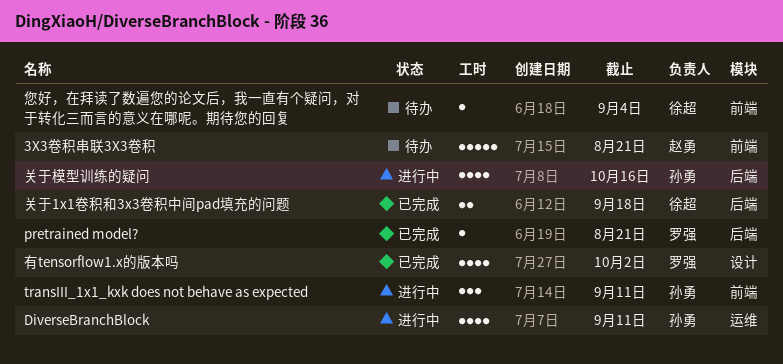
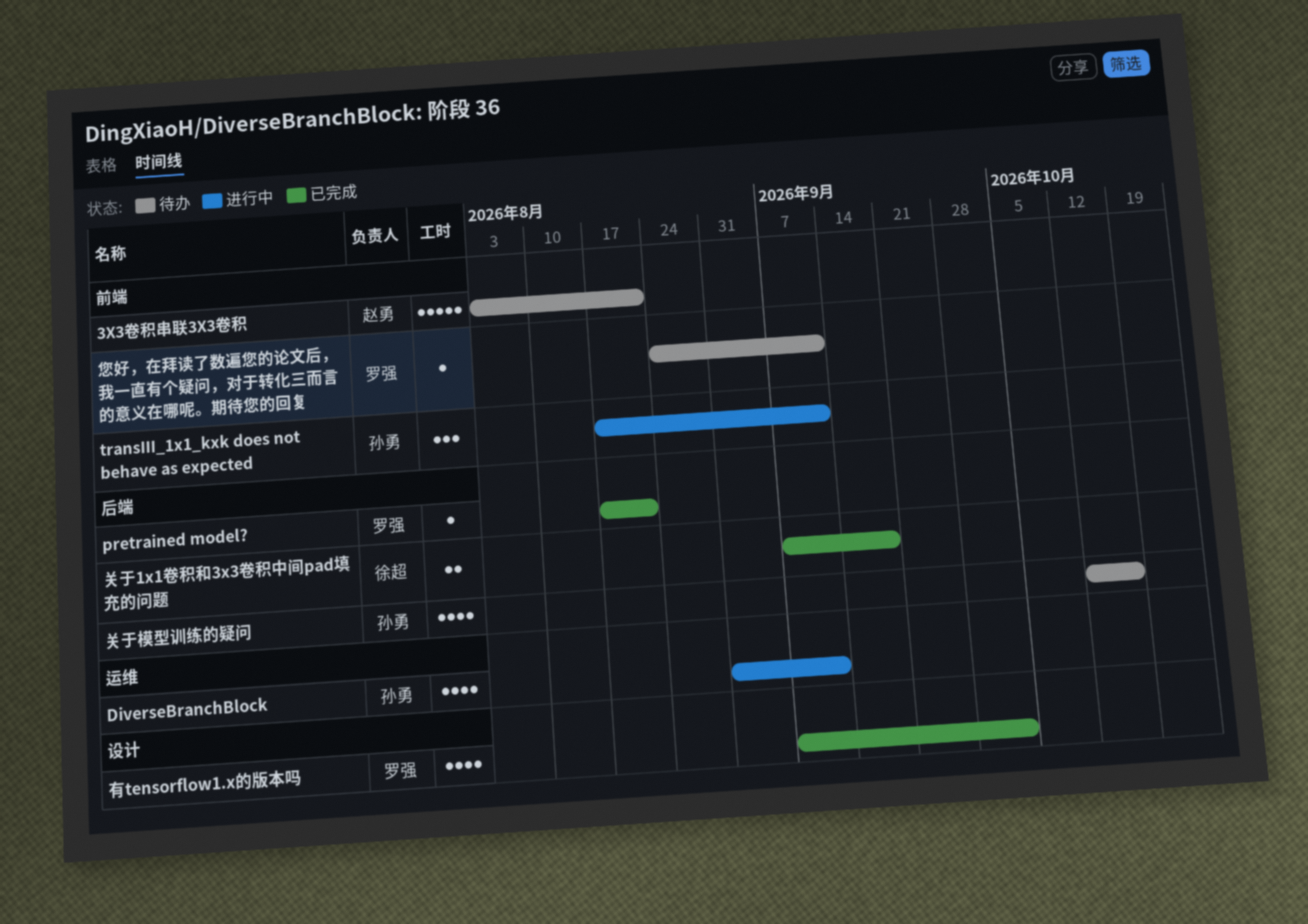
关于模型训练的疑问, status: 进行中 -> 待办
您好，在拜读了数遍您的论文后，我一直有个疑问，对于转化三而言的意义在哪呢。期待您的回复, owner: 徐超 -> 罗强
您好，在拜读了数遍您的论文后，我一直有个疑问，对于转化三而言的意义在哪呢。期待您的回复, due: Sep 4 -> Sep 11

